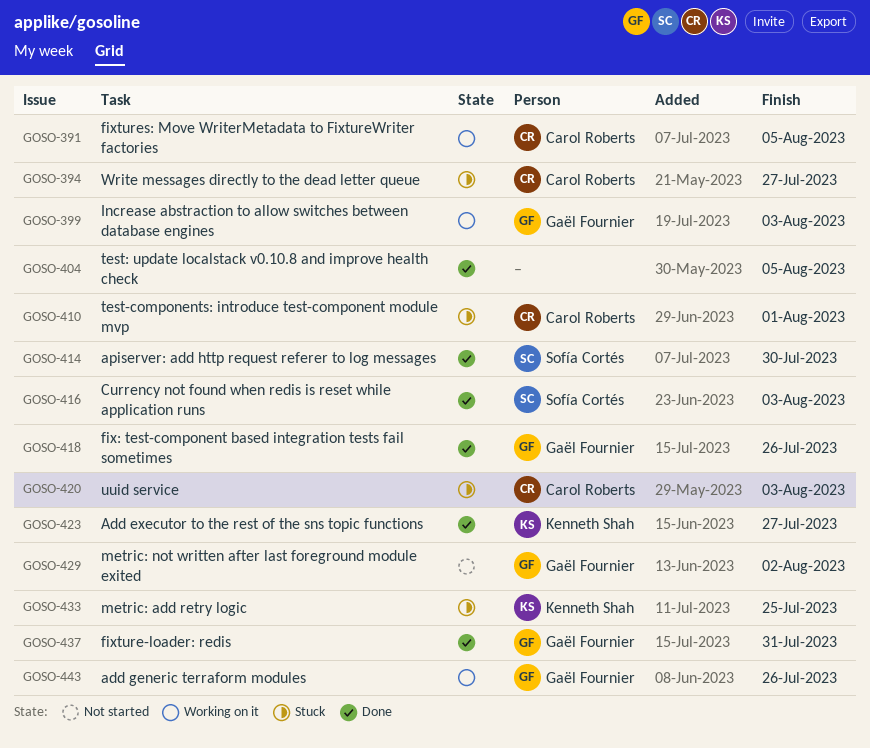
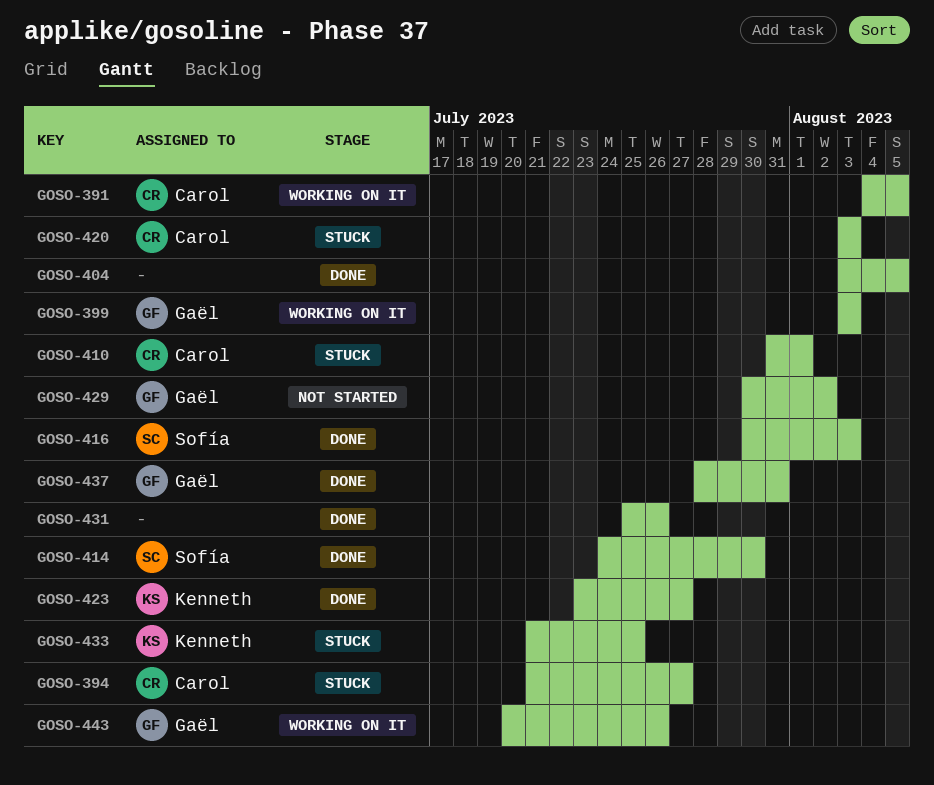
GOSO-418: present -> none
GOSO-431: none -> present

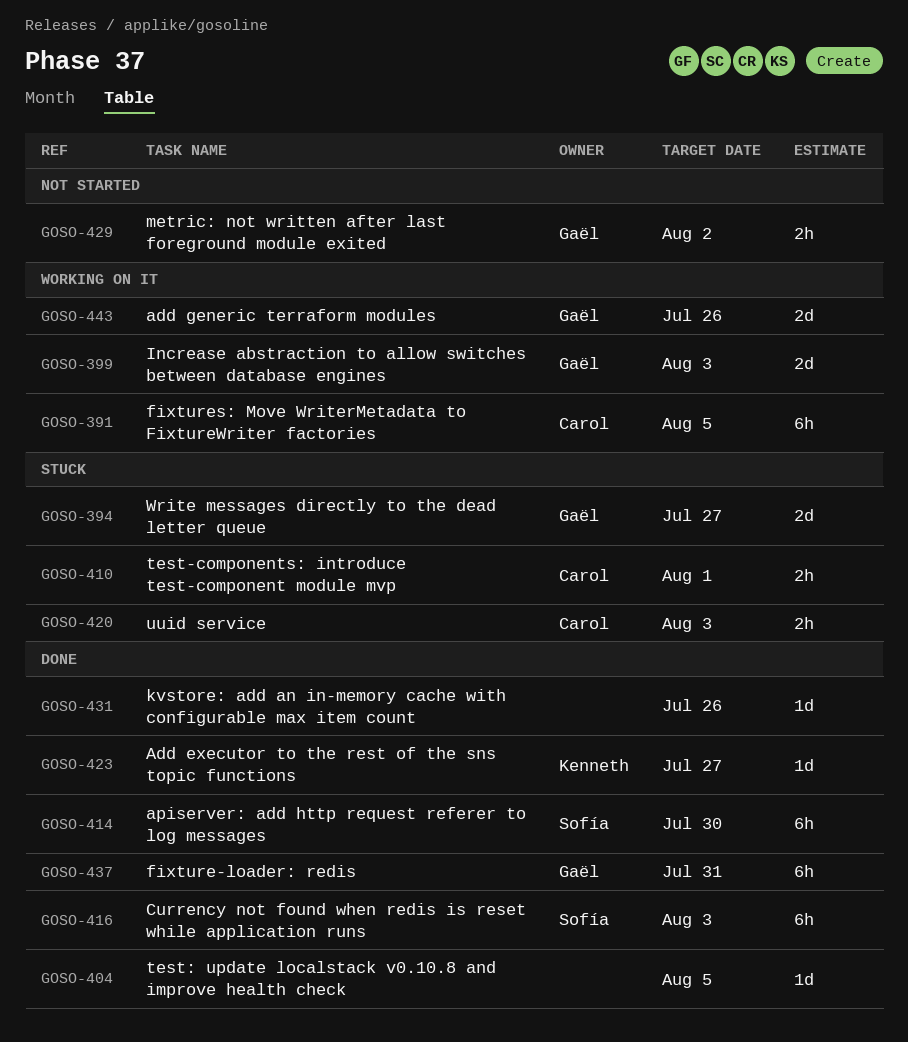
GOSO-394, owner: Carol -> Gaël
GOSO-433: present -> none

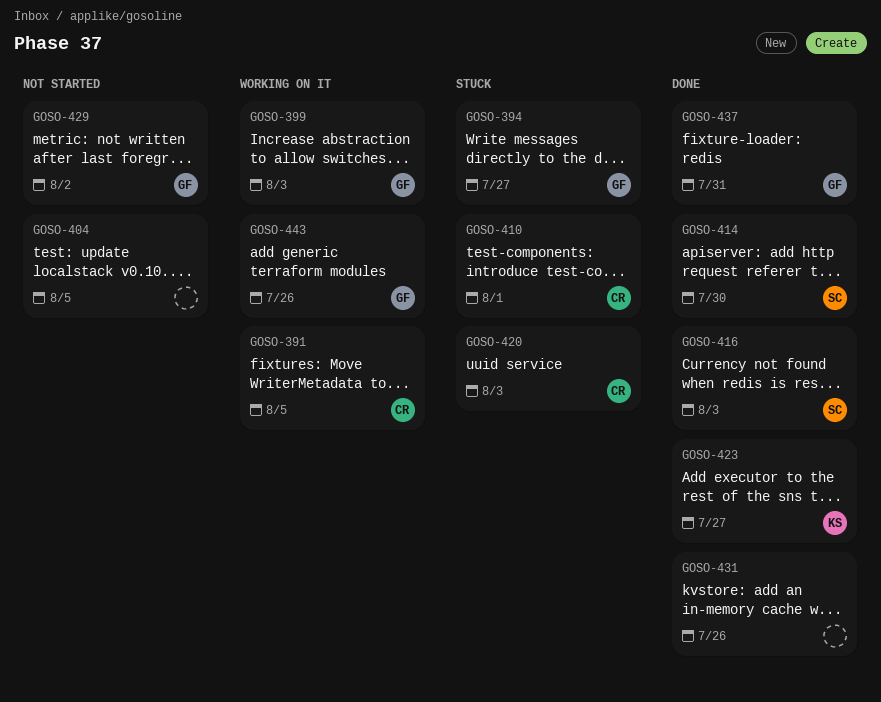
GOSO-404, status: Done -> Not started

